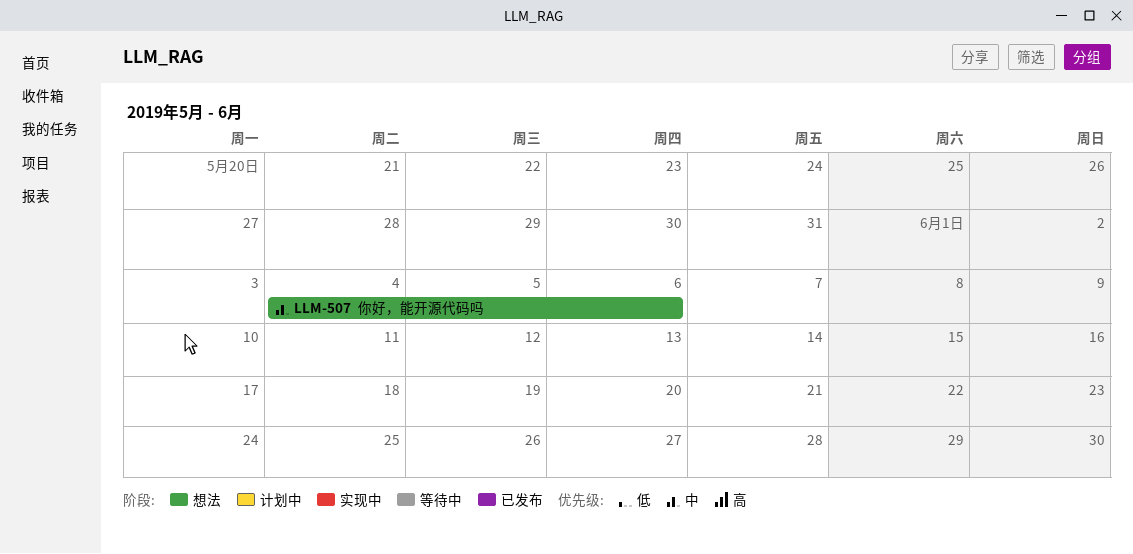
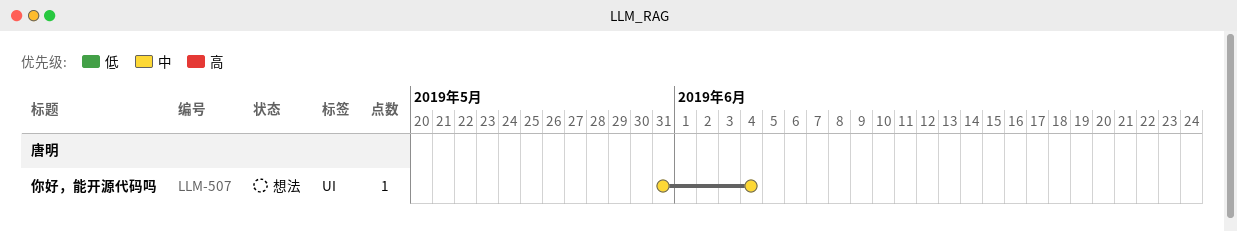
LLM-507, start: Jun 4 -> May 31
LLM-507, due: Jun 6 -> Jun 4

